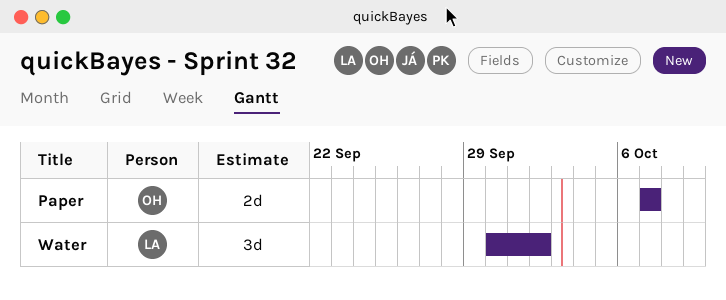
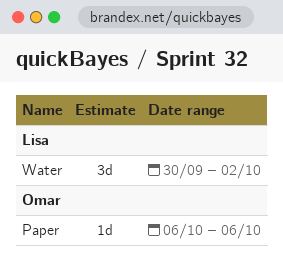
Paper, estimate: 2d -> 1d
Paper, start: Oct 7 -> Oct 6
Paper, due: Oct 7 -> Oct 6

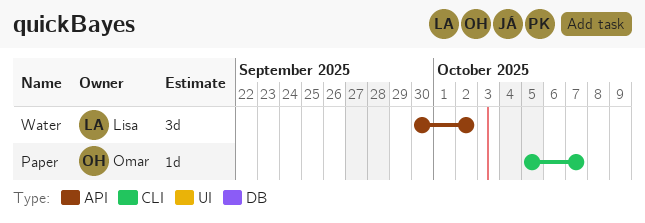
Paper, start: Oct 6 -> Oct 5
Paper, due: Oct 6 -> Oct 7

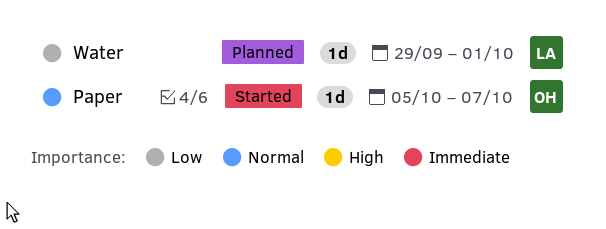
Water, estimate: 3d -> 1d
Water, start: Sep 30 -> Sep 29
Water, due: Oct 2 -> Oct 1

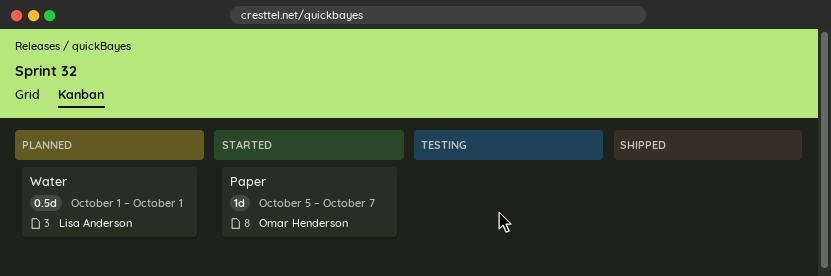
Water, estimate: 1d -> 0.5d
Water, start: Sep 29 -> Oct 1

